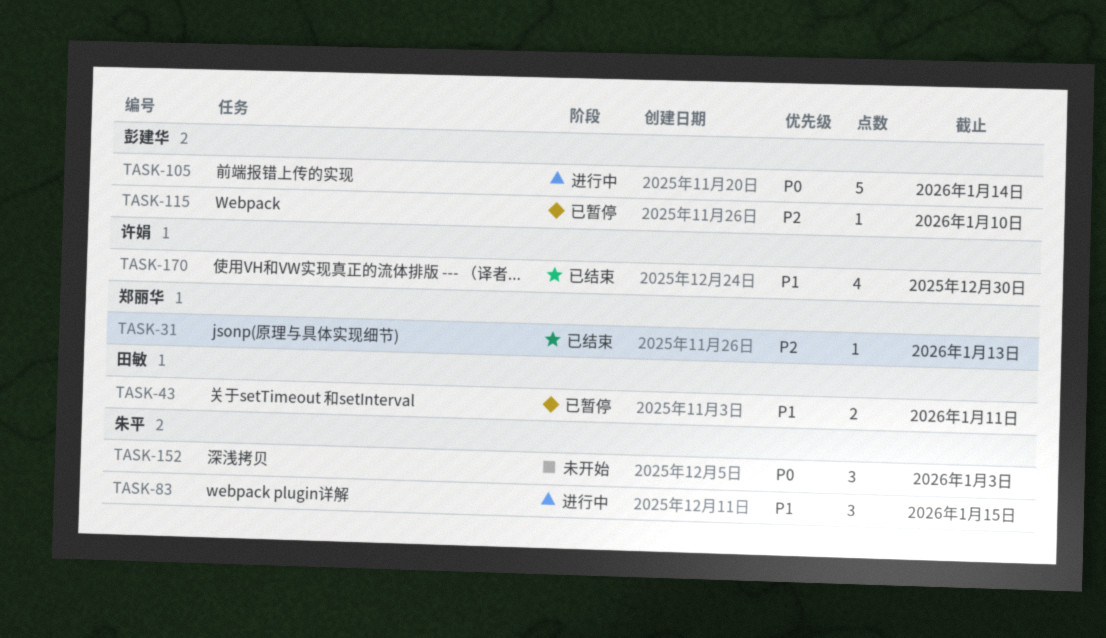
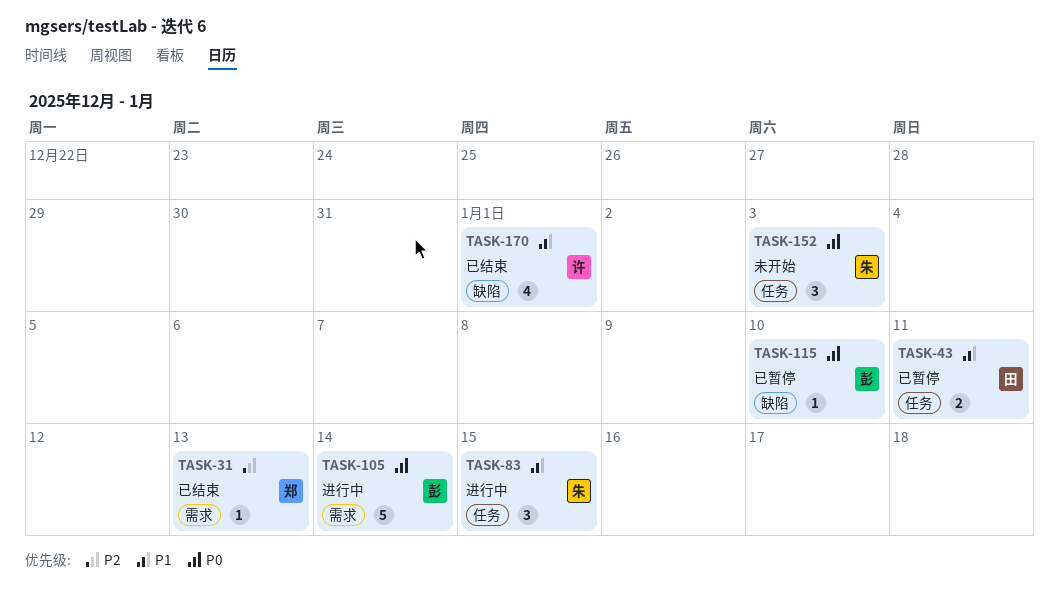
TASK-115, priority: P2 -> P0
TASK-170, due: Dec 30 -> Jan 1

